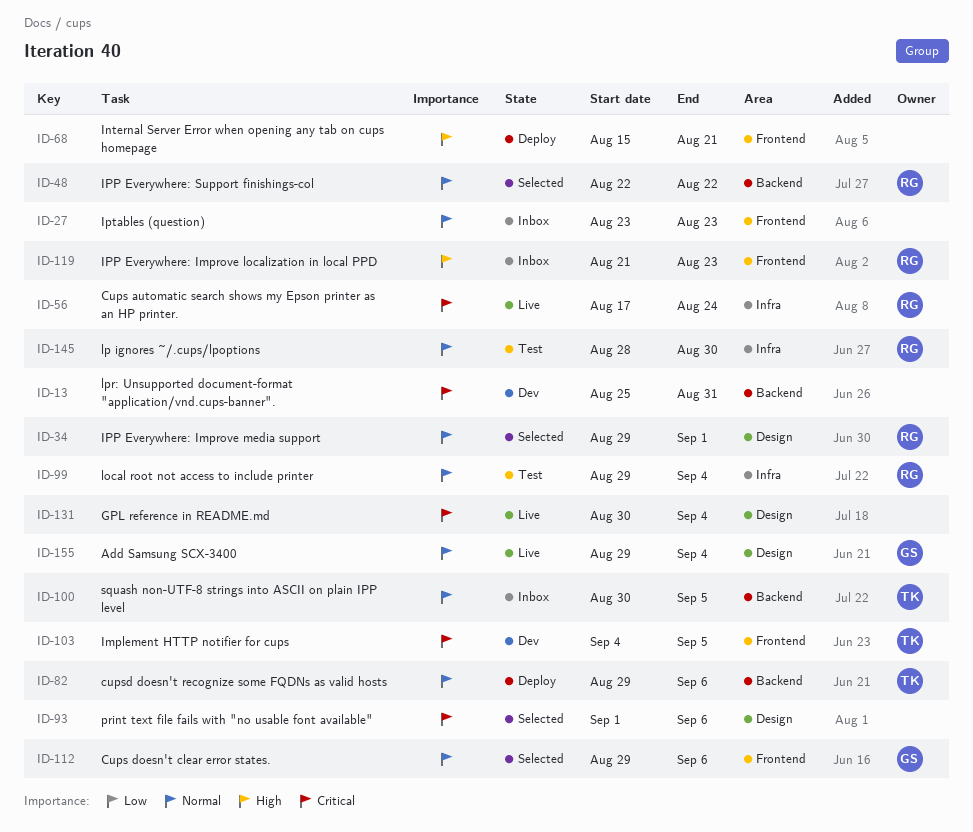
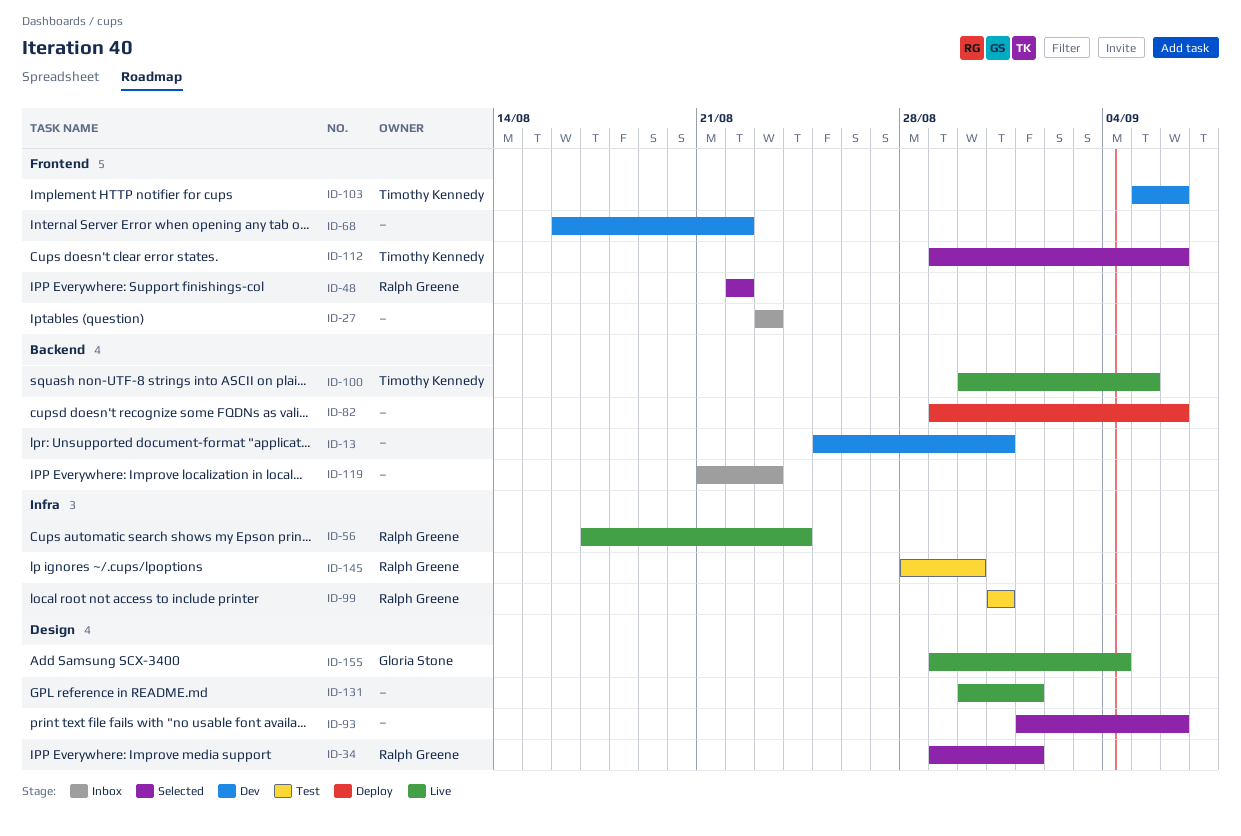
ID-48, label: Backend -> Frontend
ID-68, status: Deploy -> Dev
ID-68, start: Aug 15 -> Aug 16
ID-68, due: Aug 21 -> Aug 22
ID-82, owner: Timothy Kennedy -> none
ID-99, start: Aug 29 -> Aug 31
ID-99, due: Sep 4 -> Aug 31
ID-100, status: Inbox -> Live
ID-103, start: Sep 4 -> Sep 5
ID-103, due: Sep 5 -> Sep 6
ID-112, owner: Gloria Stone -> Timothy Kennedy
ID-119, owner: Ralph Greene -> none
ID-119, label: Frontend -> Backend
ID-131, due: Sep 4 -> Sep 1

